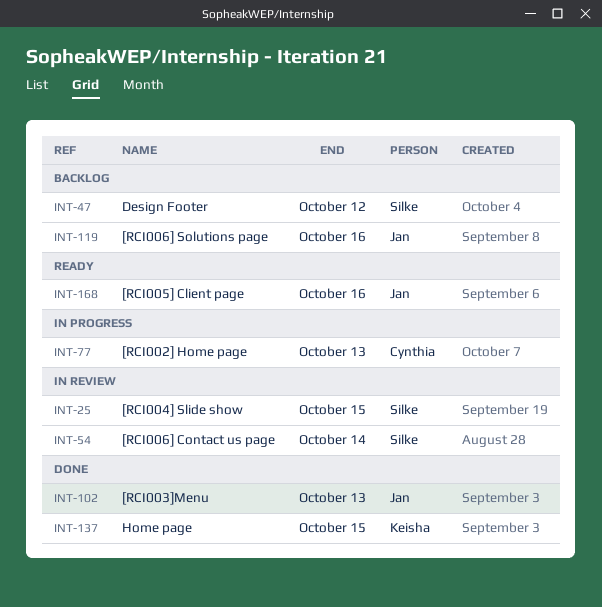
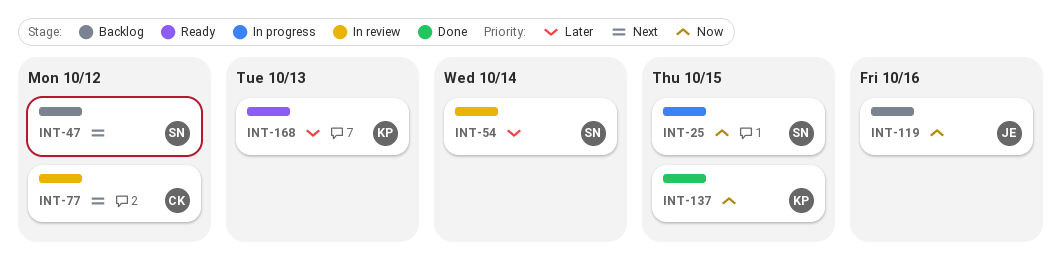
INT-25, status: In review -> In progress
INT-77, status: In progress -> In review
INT-77, due: Oct 13 -> Oct 12
INT-102: present -> none
INT-168, owner: Jan -> Keisha
INT-168, due: Oct 16 -> Oct 13

